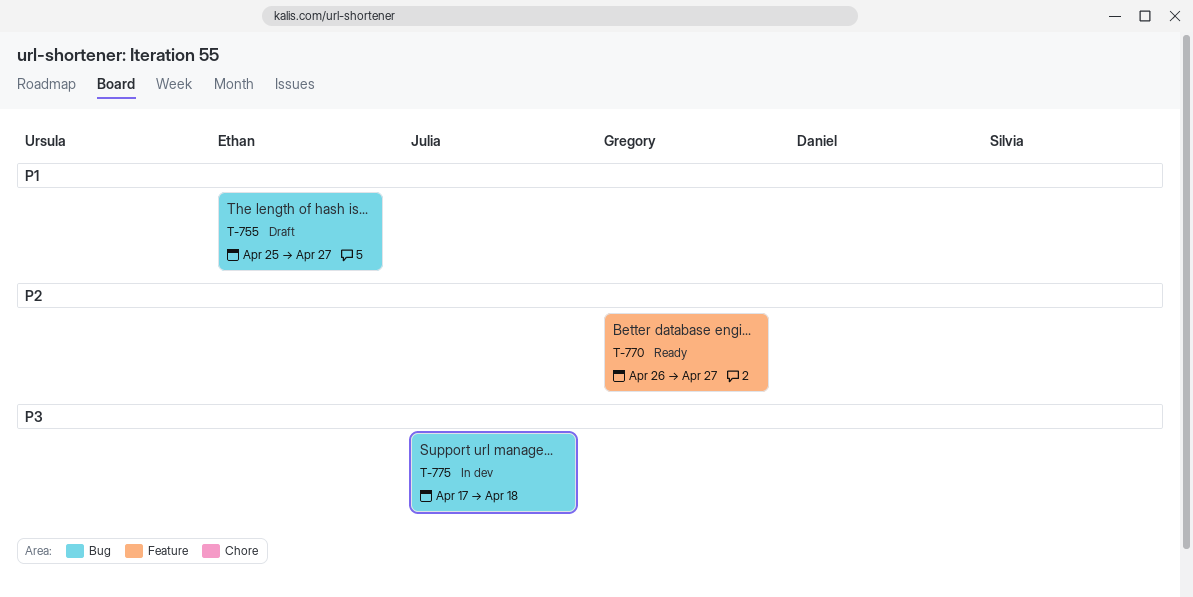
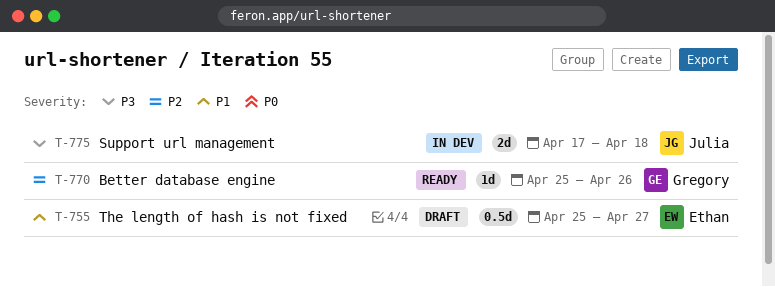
T-770, start: Apr 26 -> Apr 25
T-770, due: Apr 27 -> Apr 26

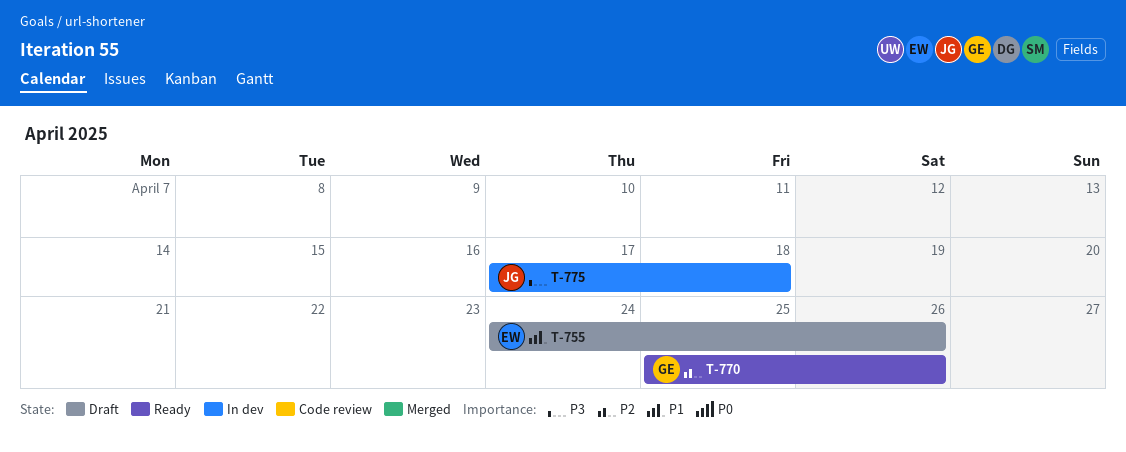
T-755, start: Apr 25 -> Apr 24
T-755, due: Apr 27 -> Apr 26

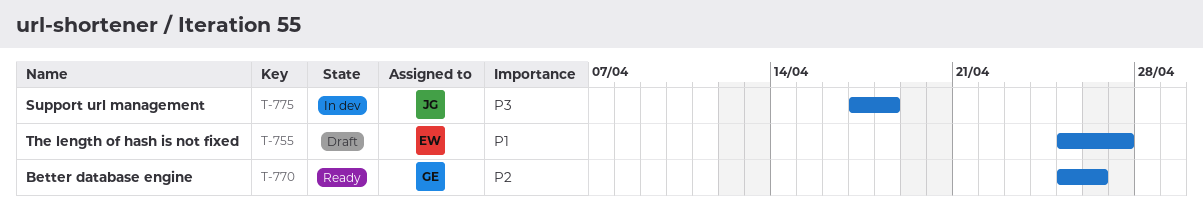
T-755, start: Apr 24 -> Apr 25
T-755, due: Apr 26 -> Apr 27

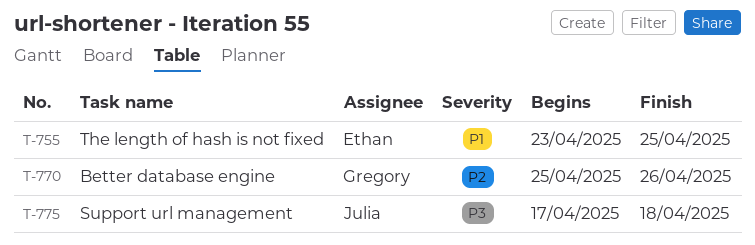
T-755, start: Apr 25 -> Apr 23
T-755, due: Apr 27 -> Apr 25

